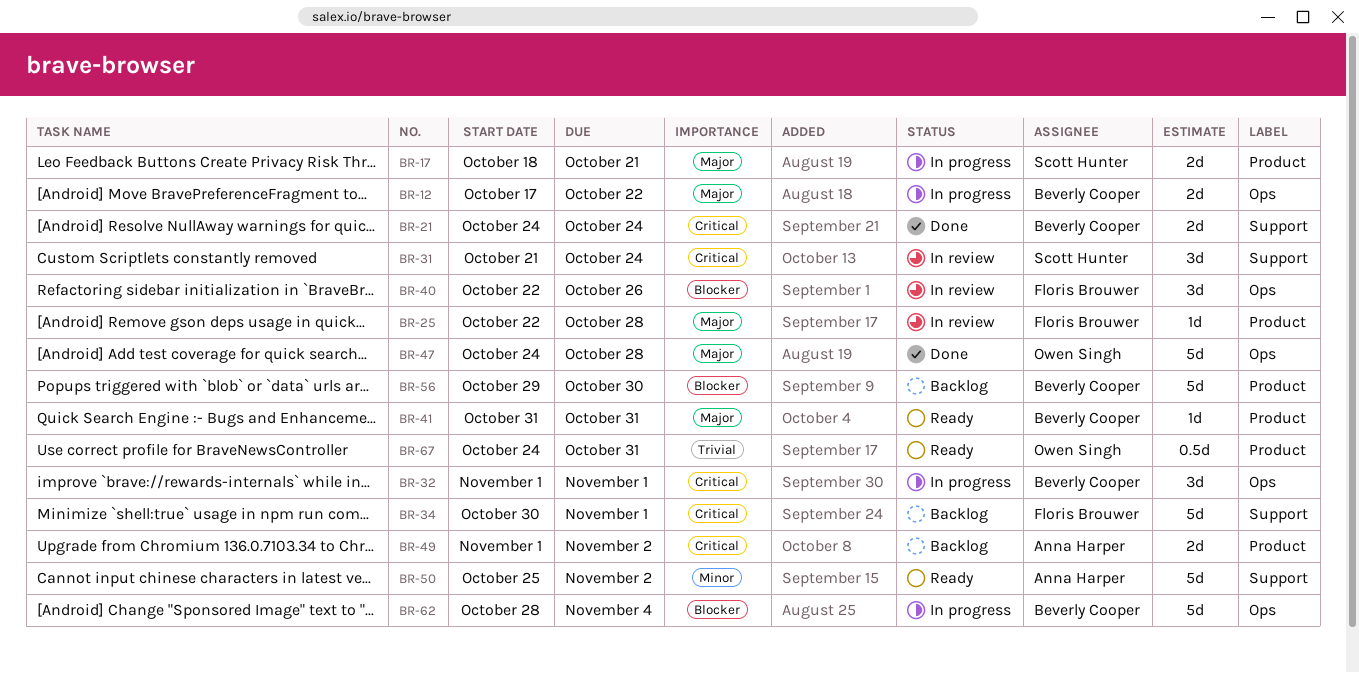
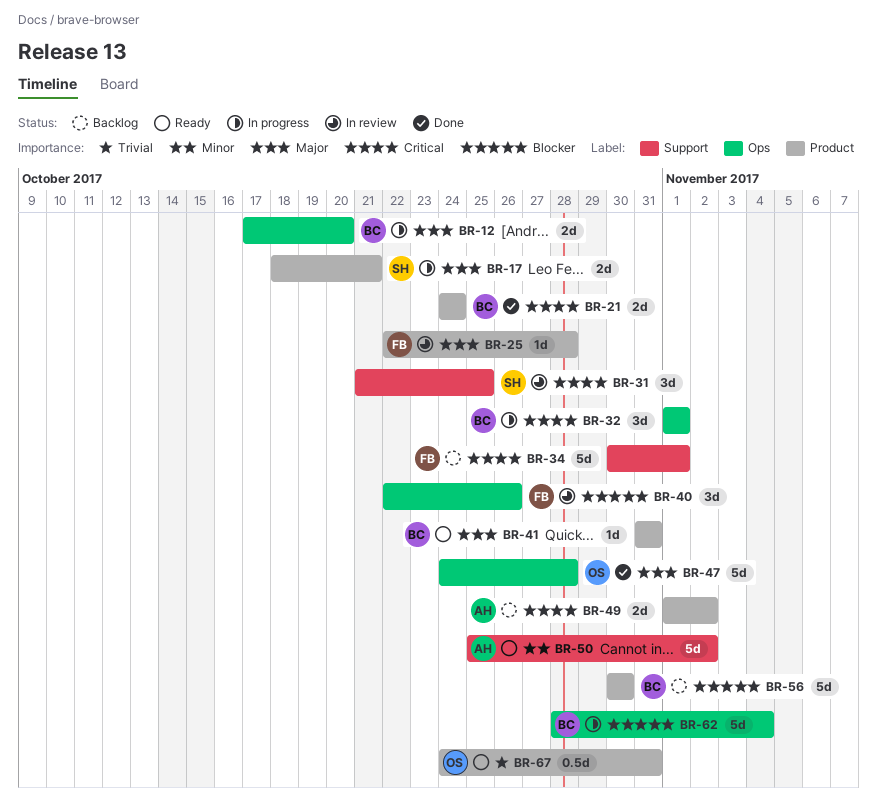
BR-12, due: Oct 22 -> Oct 20
BR-21, label: Support -> Product
BR-31, due: Oct 24 -> Oct 25
BR-56, start: Oct 29 -> Oct 30

